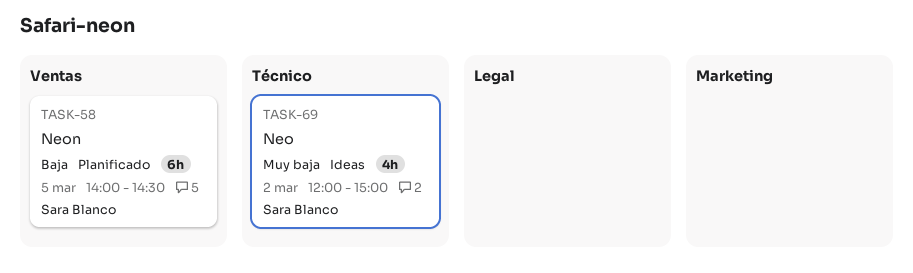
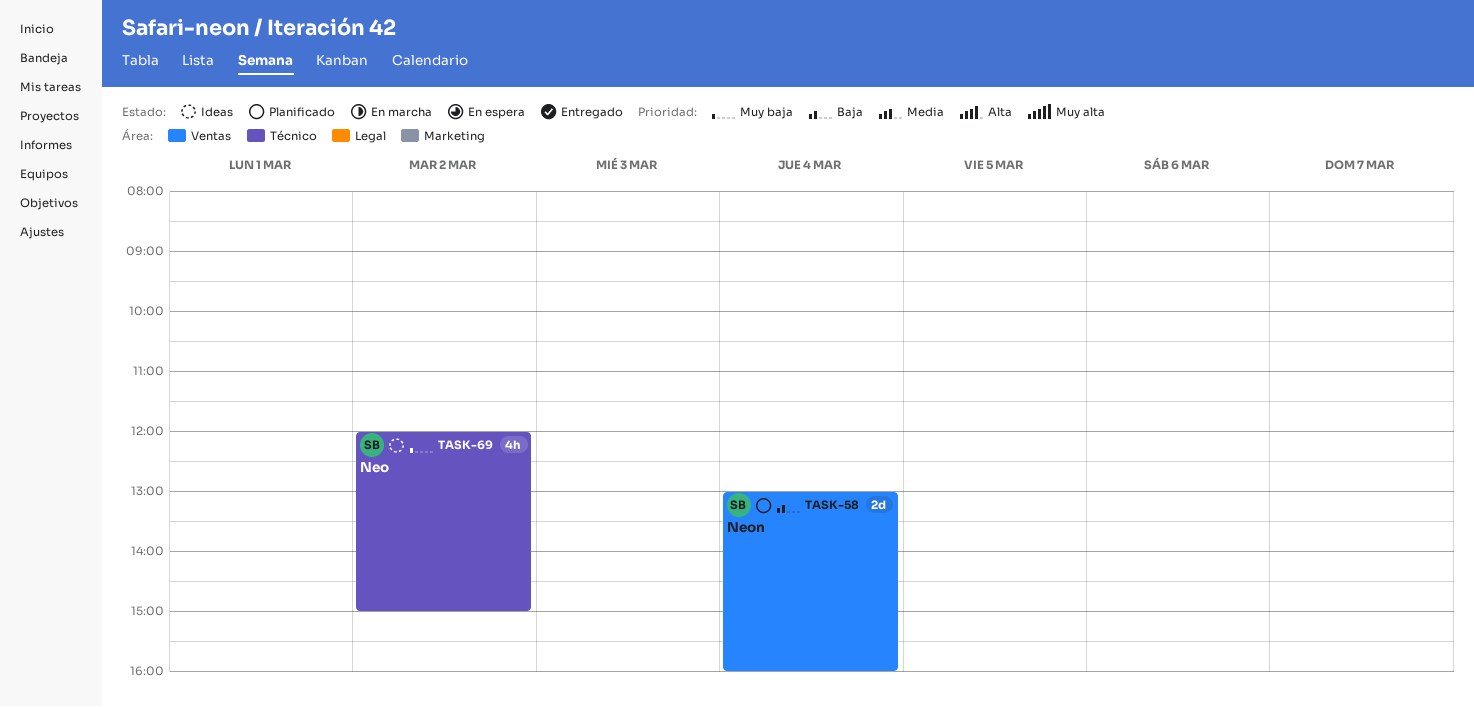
TASK-58, estimate: 6h -> 2d
TASK-58, day: Mar 5 -> Mar 4
TASK-58, begins: 14:00 -> 13:00
TASK-58, ends: 14:30 -> 16:00

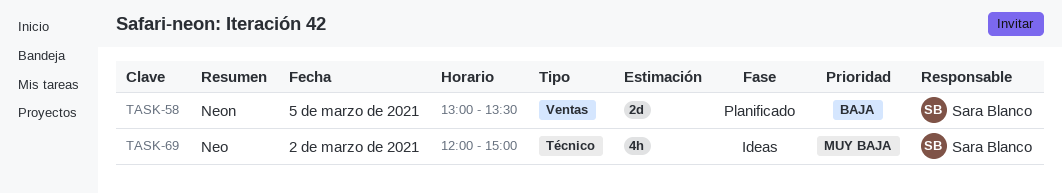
TASK-58, day: Mar 4 -> Mar 5
TASK-58, ends: 16:00 -> 13:30

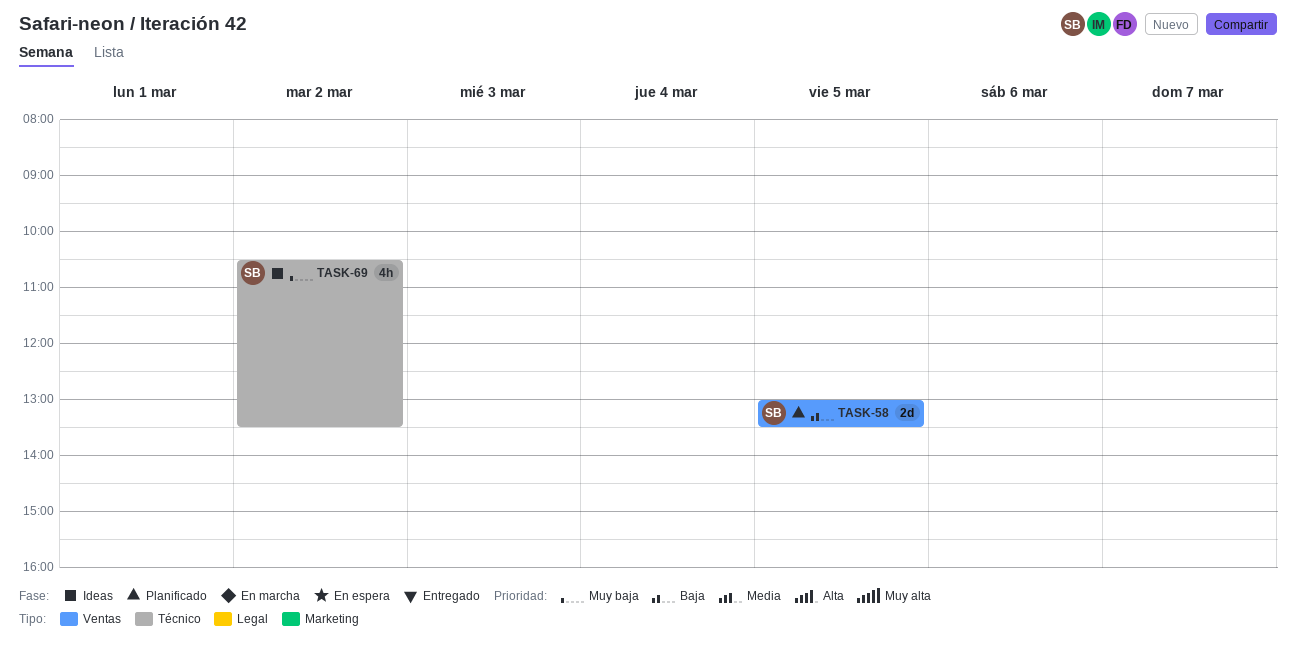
TASK-69, begins: 12:00 -> 10:30
TASK-69, ends: 15:00 -> 13:30

